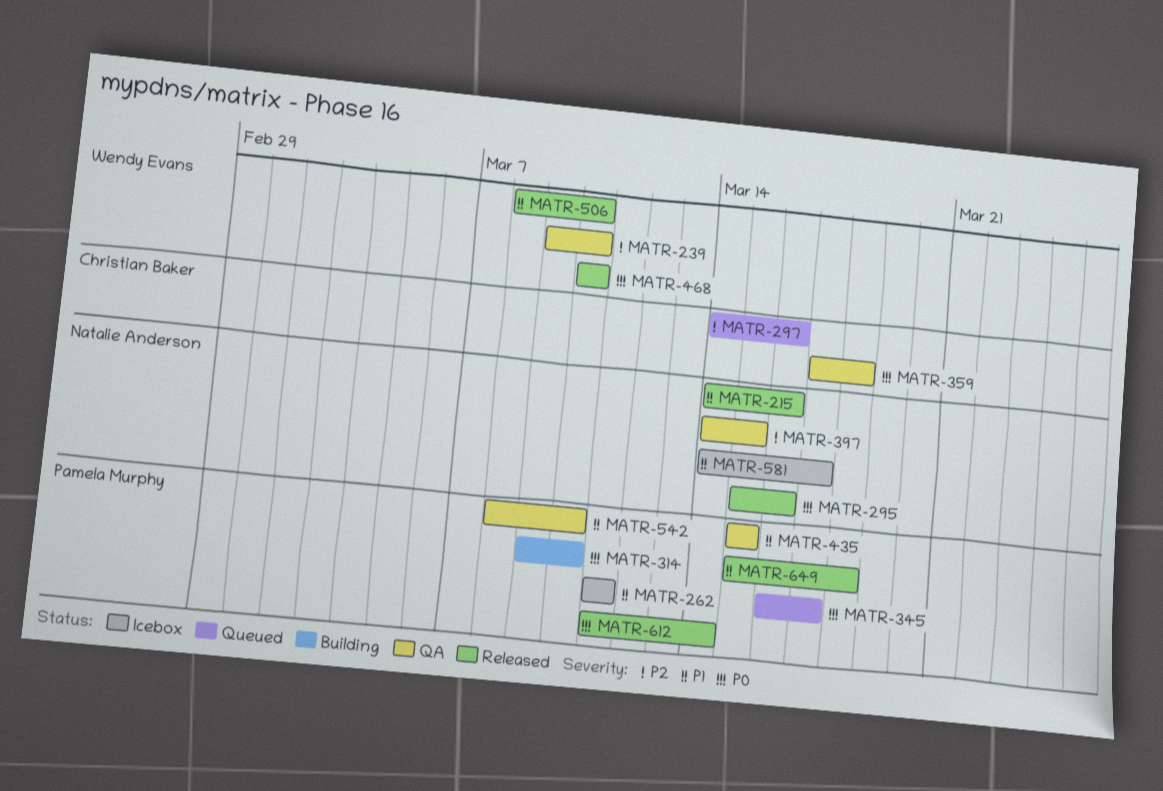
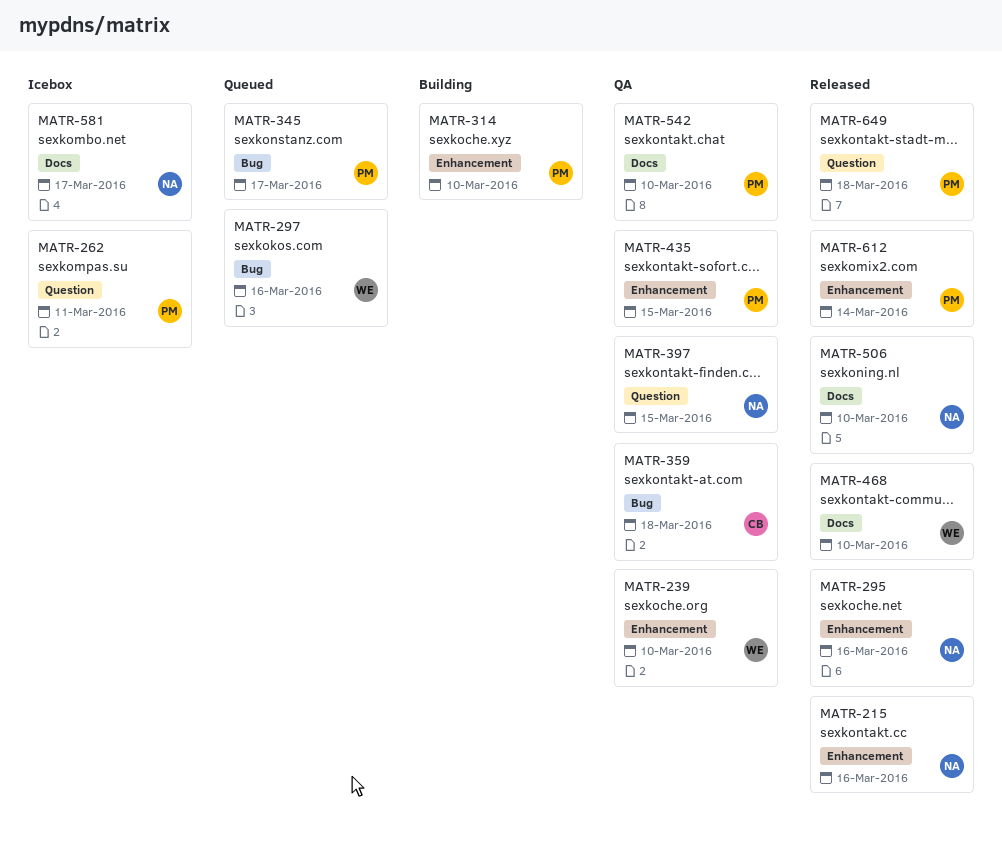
MATR-297, owner: Christian Baker -> Wendy Evans
MATR-506, owner: Wendy Evans -> Natalie Anderson

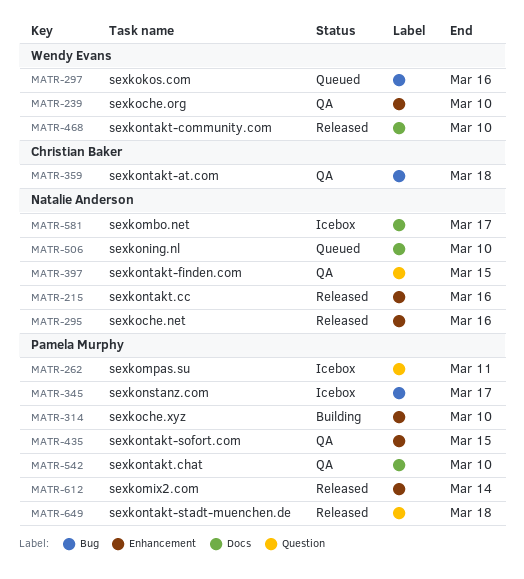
MATR-345, status: Queued -> Icebox
MATR-506, status: Released -> Queued

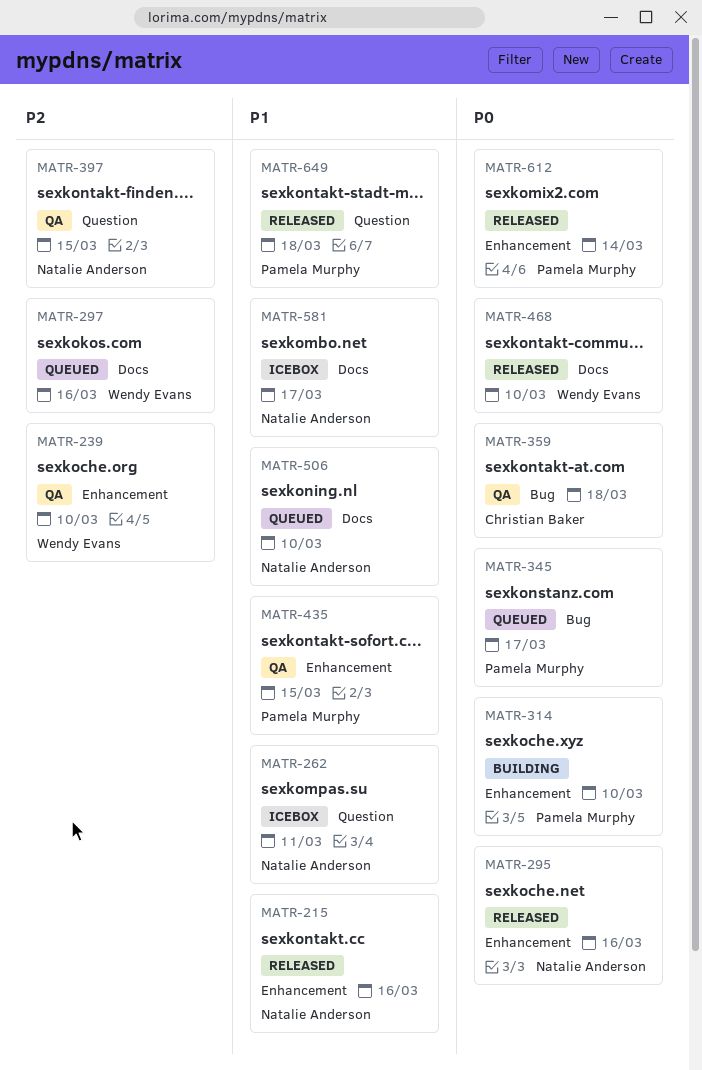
MATR-262, owner: Pamela Murphy -> Natalie Anderson
MATR-297, label: Bug -> Docs
MATR-345, status: Icebox -> Queued
MATR-542: present -> none

